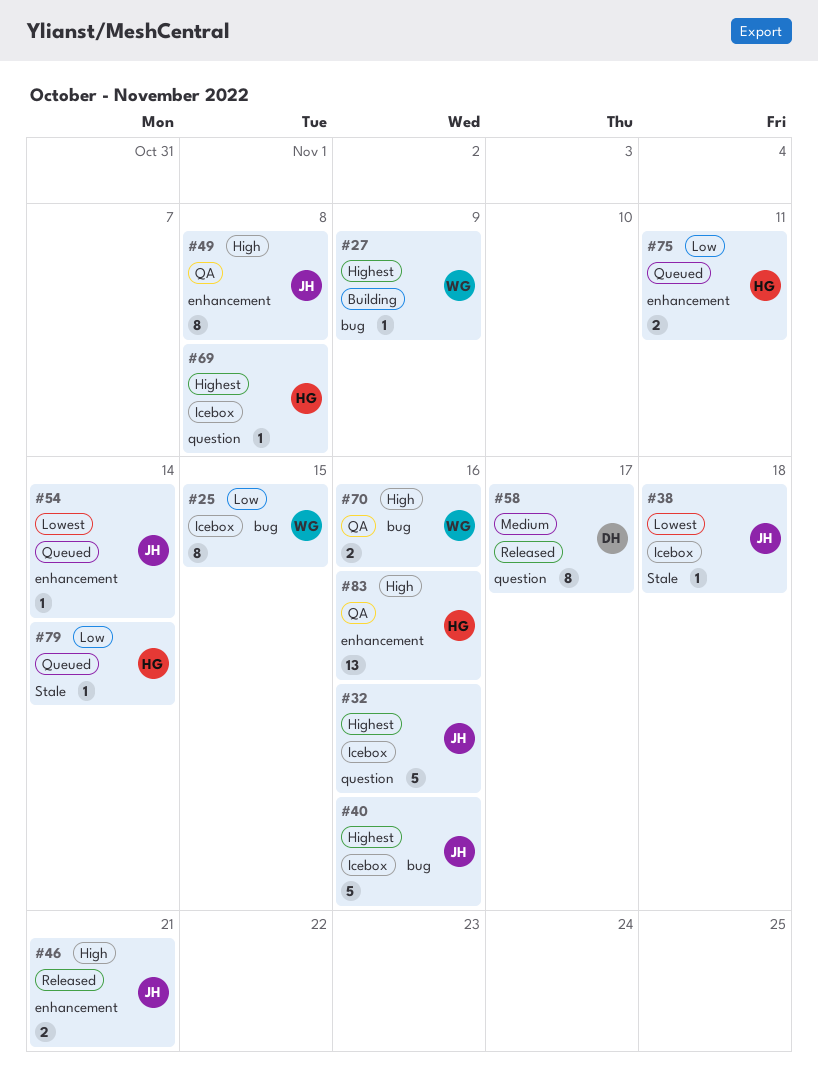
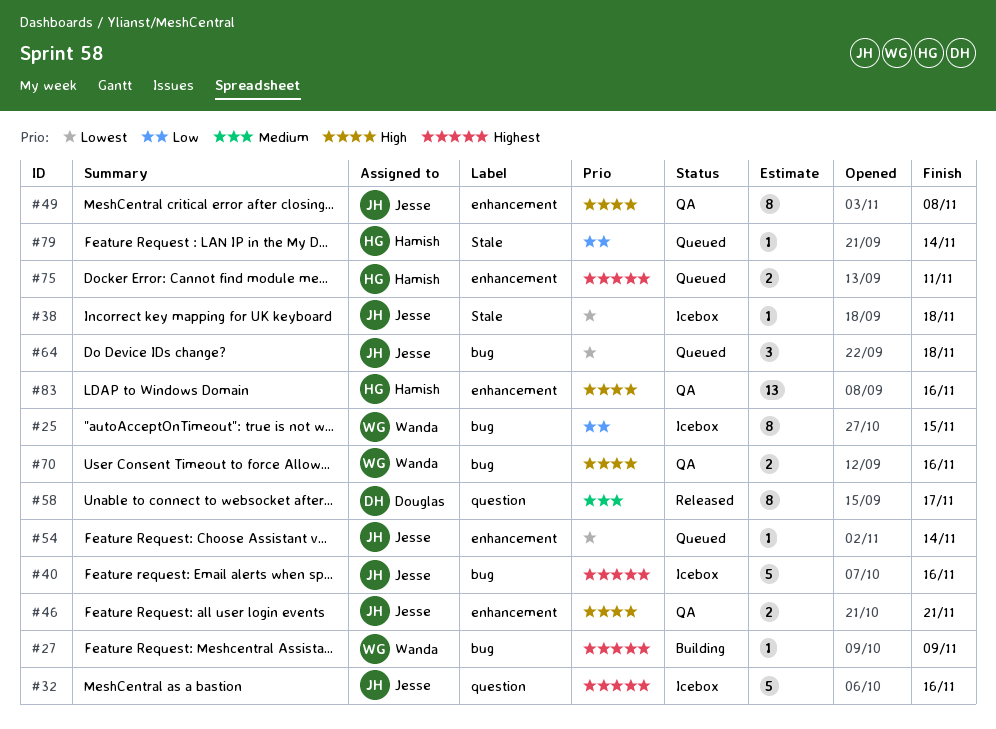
#46, status: Released -> QA
#64: none -> present
#69: present -> none
#75, priority: Low -> Highest

